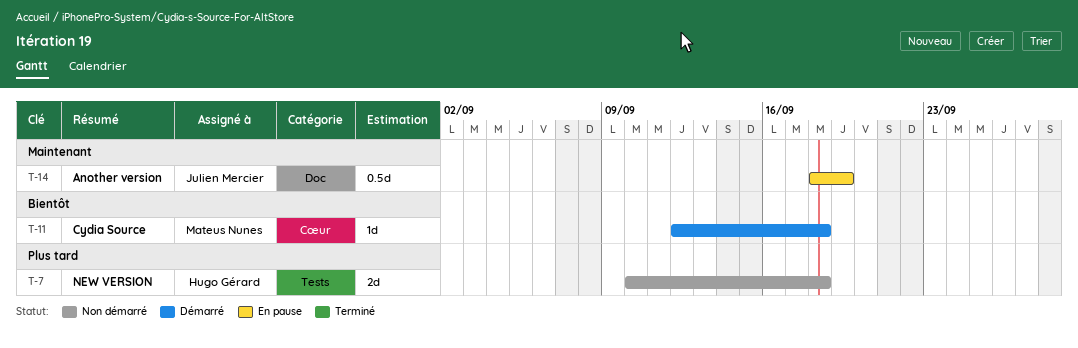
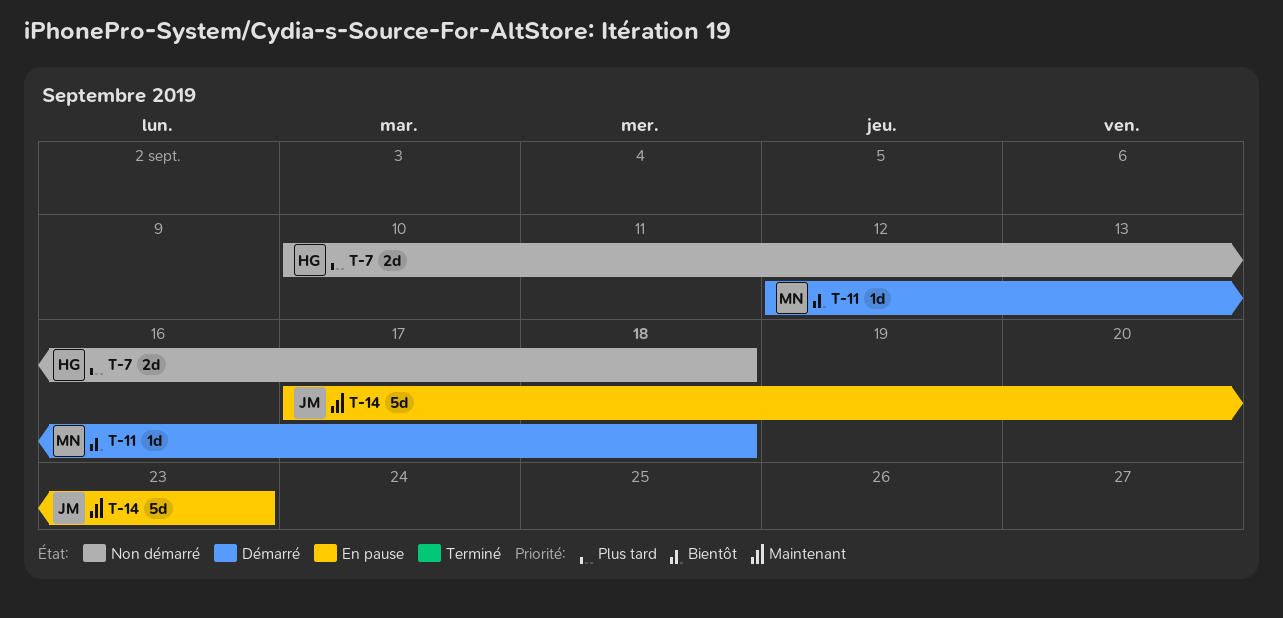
T-14, estimate: 0.5d -> 5d
T-14, start: Sep 18 -> Sep 17
T-14, due: Sep 19 -> Sep 23

